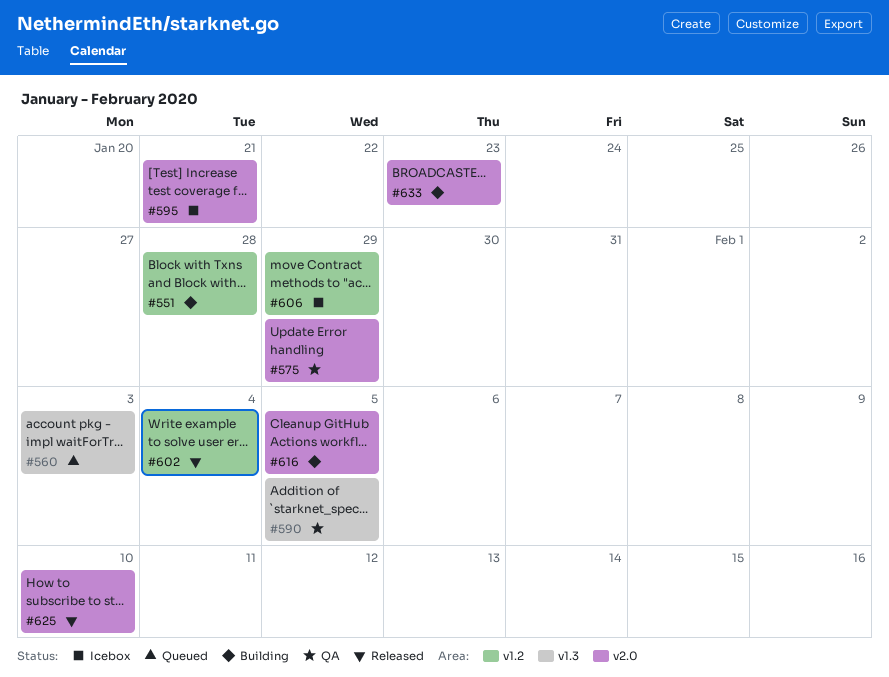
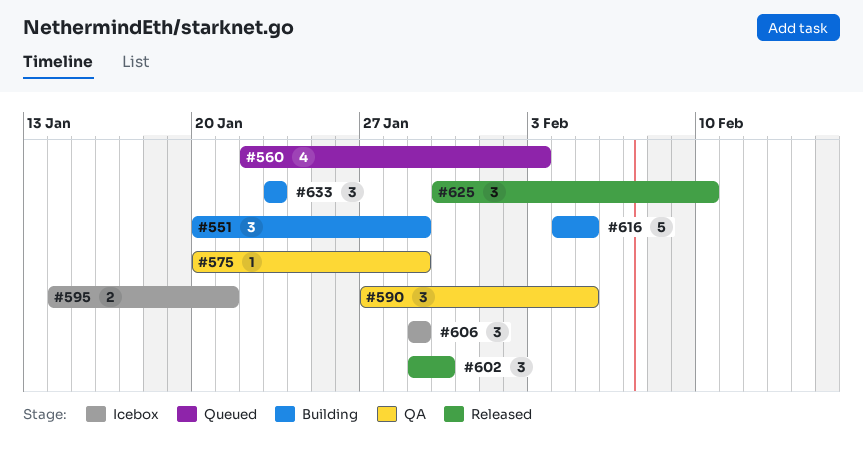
#551, due: Jan 28 -> Jan 29
#602, due: Feb 4 -> Jan 30

